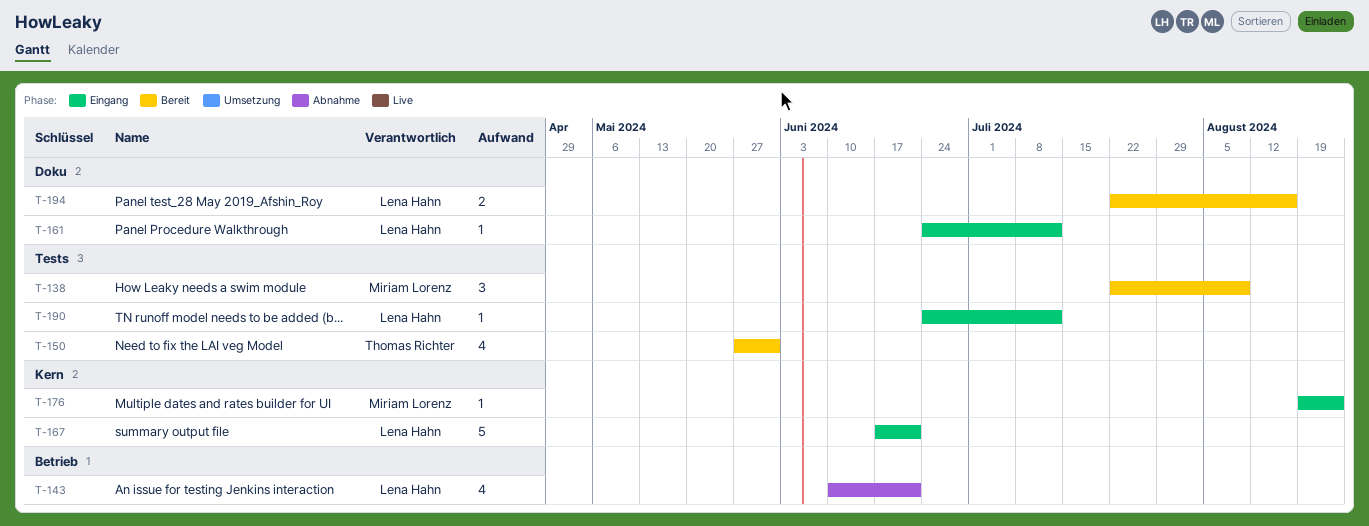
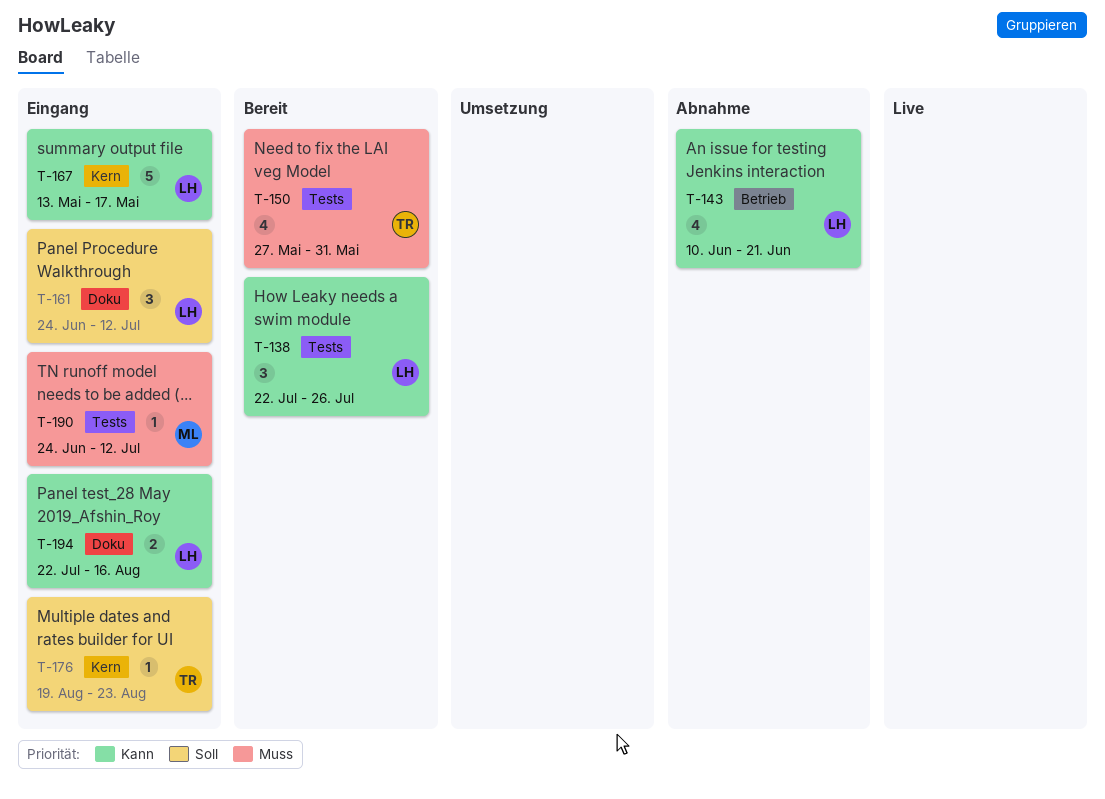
T-138, owner: Miriam Lorenz -> Lena Hahn
T-138, due: Aug 9 -> Jul 26
T-161, estimate: 1 -> 3
T-167, start: Jun 17 -> May 13
T-167, due: Jun 21 -> May 17
T-176, owner: Miriam Lorenz -> Thomas Richter
T-190, owner: Lena Hahn -> Miriam Lorenz
T-194, status: Bereit -> Eingang

